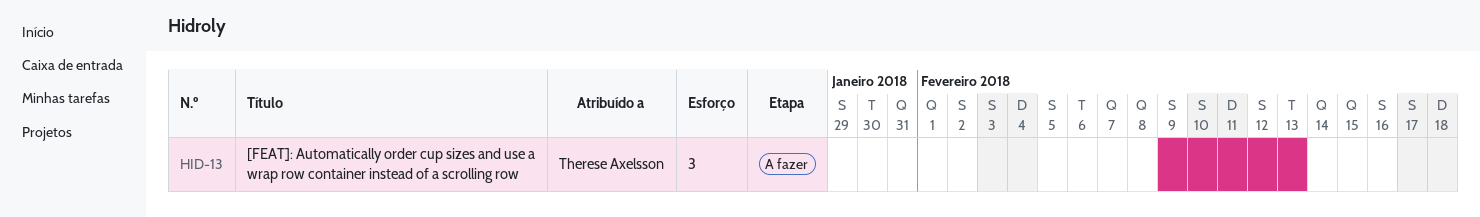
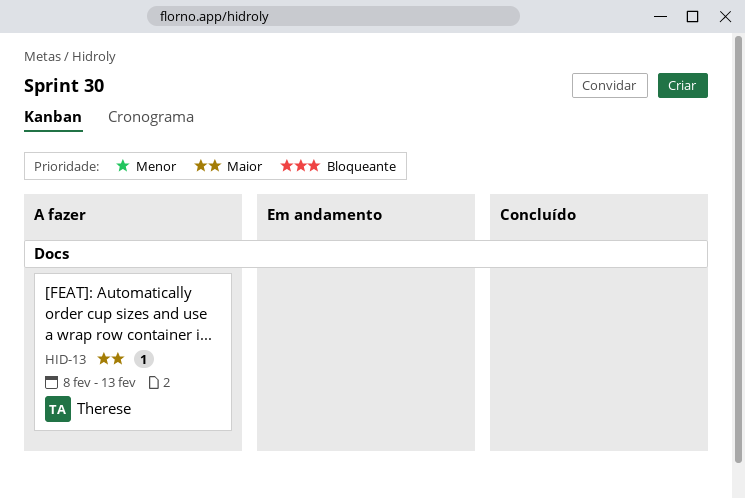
HID-13, estimate: 3 -> 1
HID-13, start: Feb 9 -> Feb 8

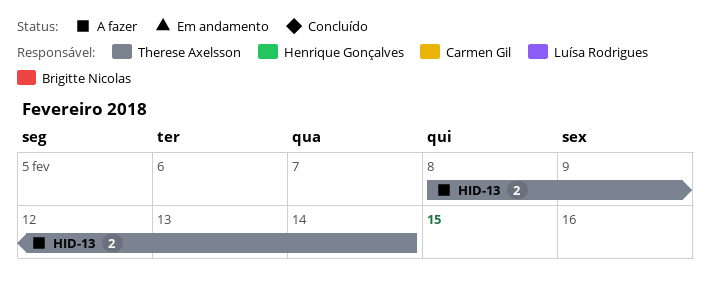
HID-13, estimate: 1 -> 2
HID-13, due: Feb 13 -> Feb 14

